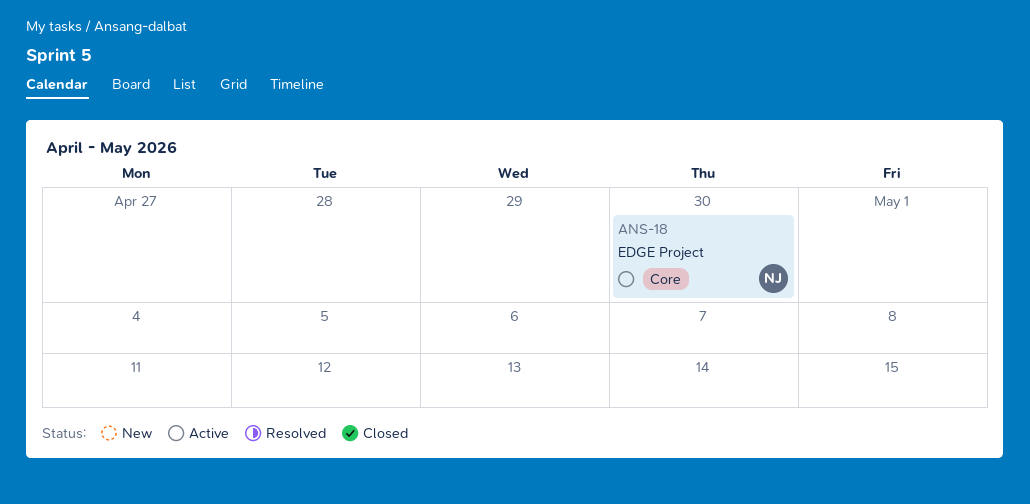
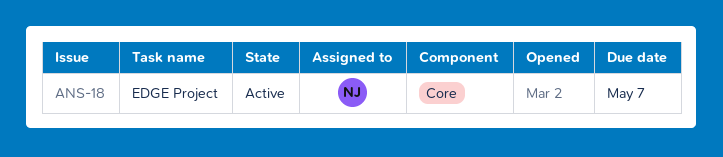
ANS-18, due: Apr 30 -> May 7

